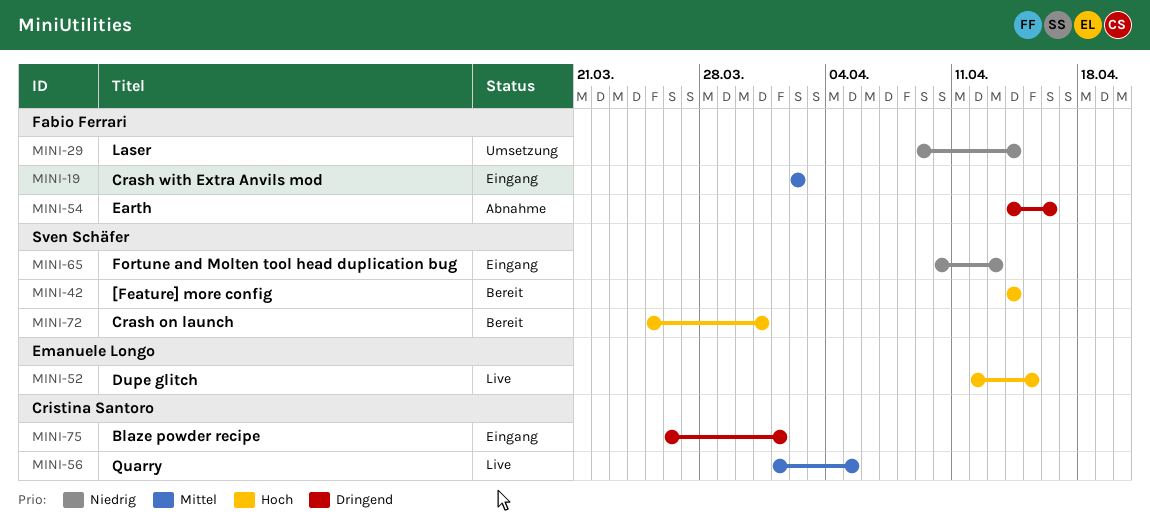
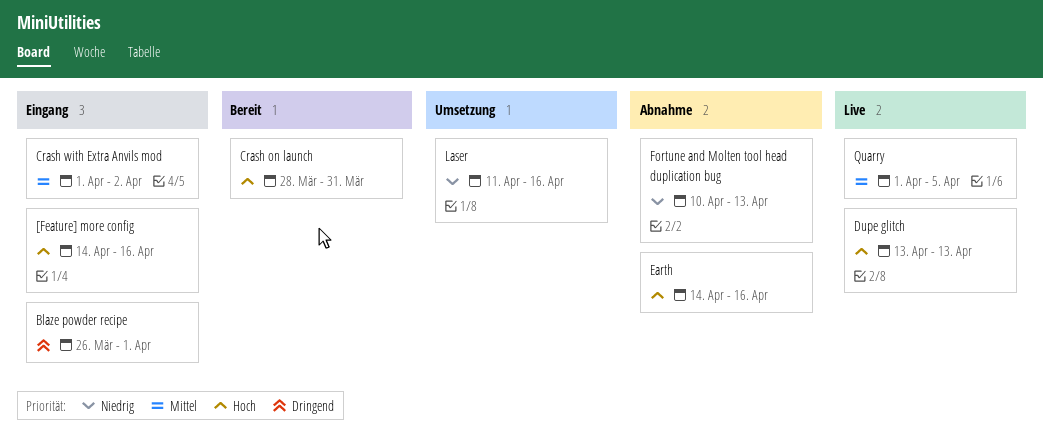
[Feature] more config, status: Bereit -> Eingang
[Feature] more config, due: Apr 14 -> Apr 16
Crash on launch, start: Mar 25 -> Mar 28
Crash with Extra Anvils mod, start: Apr 2 -> Apr 1
Dupe glitch, start: Apr 12 -> Apr 13
Dupe glitch, due: Apr 15 -> Apr 13
Earth, priority: Dringend -> Hoch
Fortune and Molten tool head duplication bug, status: Eingang -> Abnahme
Laser, start: Apr 9 -> Apr 11
Laser, due: Apr 14 -> Apr 16

